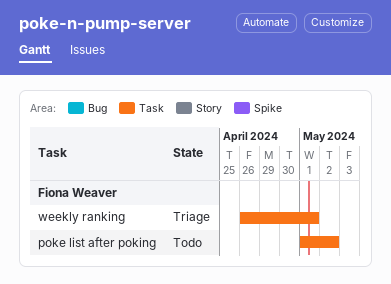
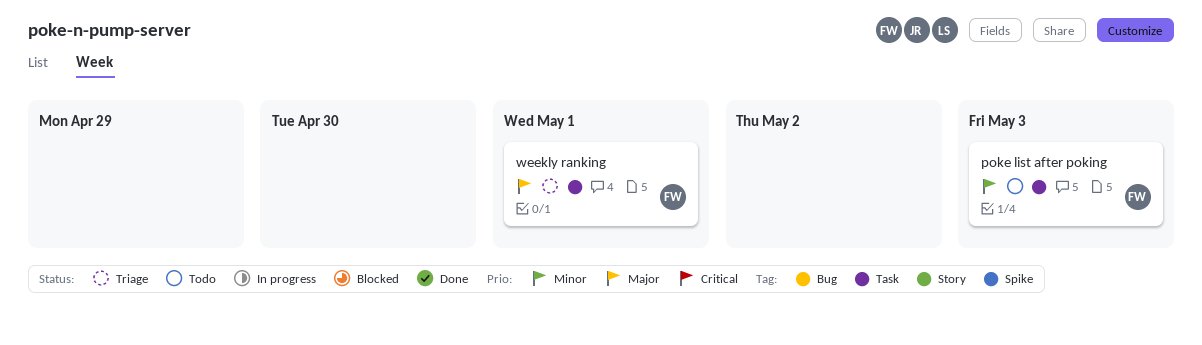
poke list after poking, due: May 2 -> May 3

